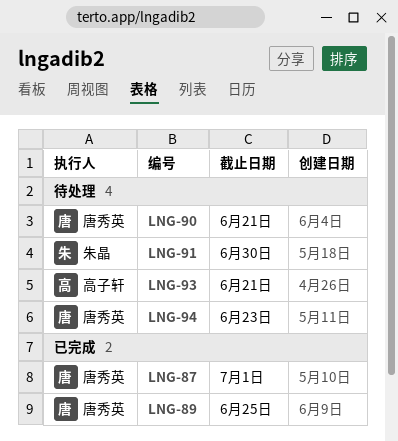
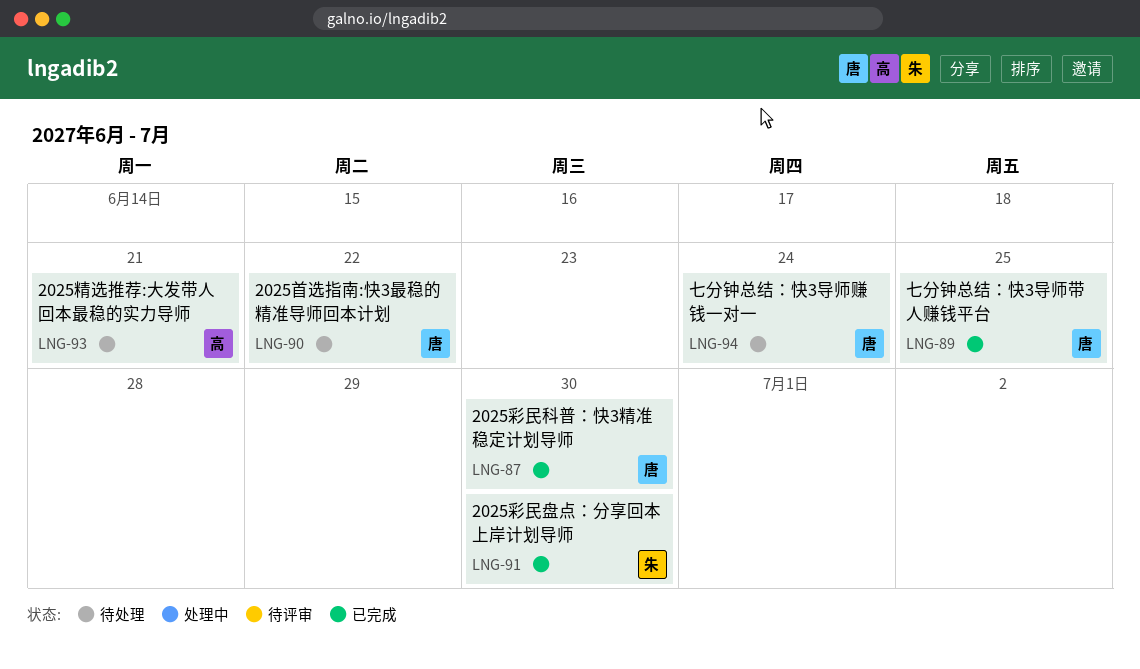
LNG-87, due: Jul 1 -> Jun 30
LNG-90, due: Jun 21 -> Jun 22
LNG-91, status: 待处理 -> 已完成
LNG-94, due: Jun 23 -> Jun 24

